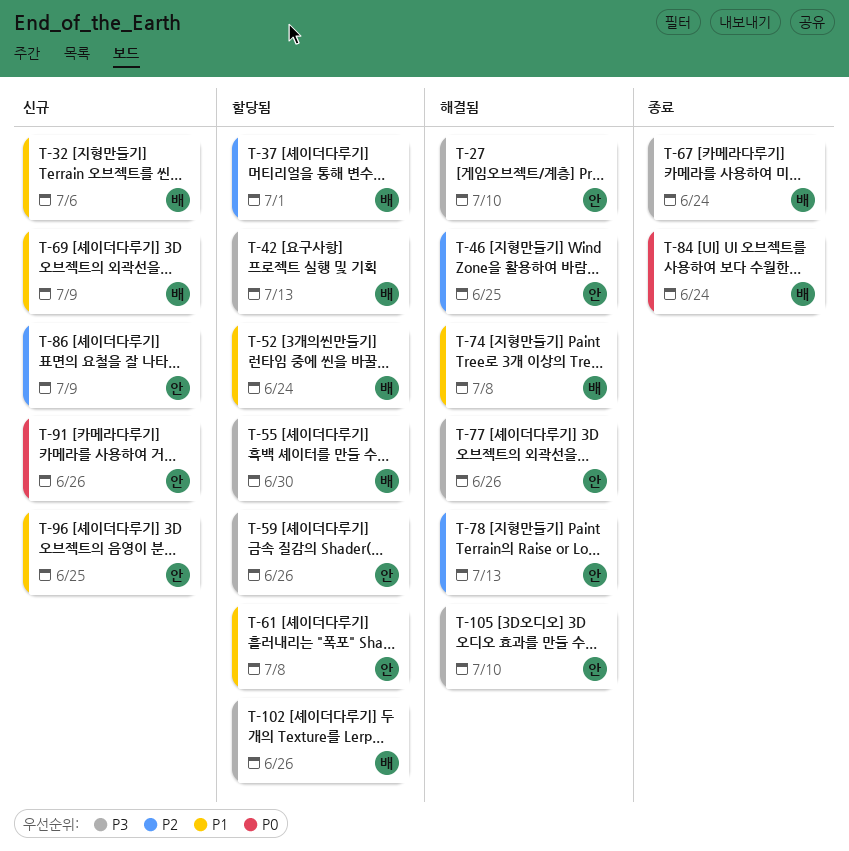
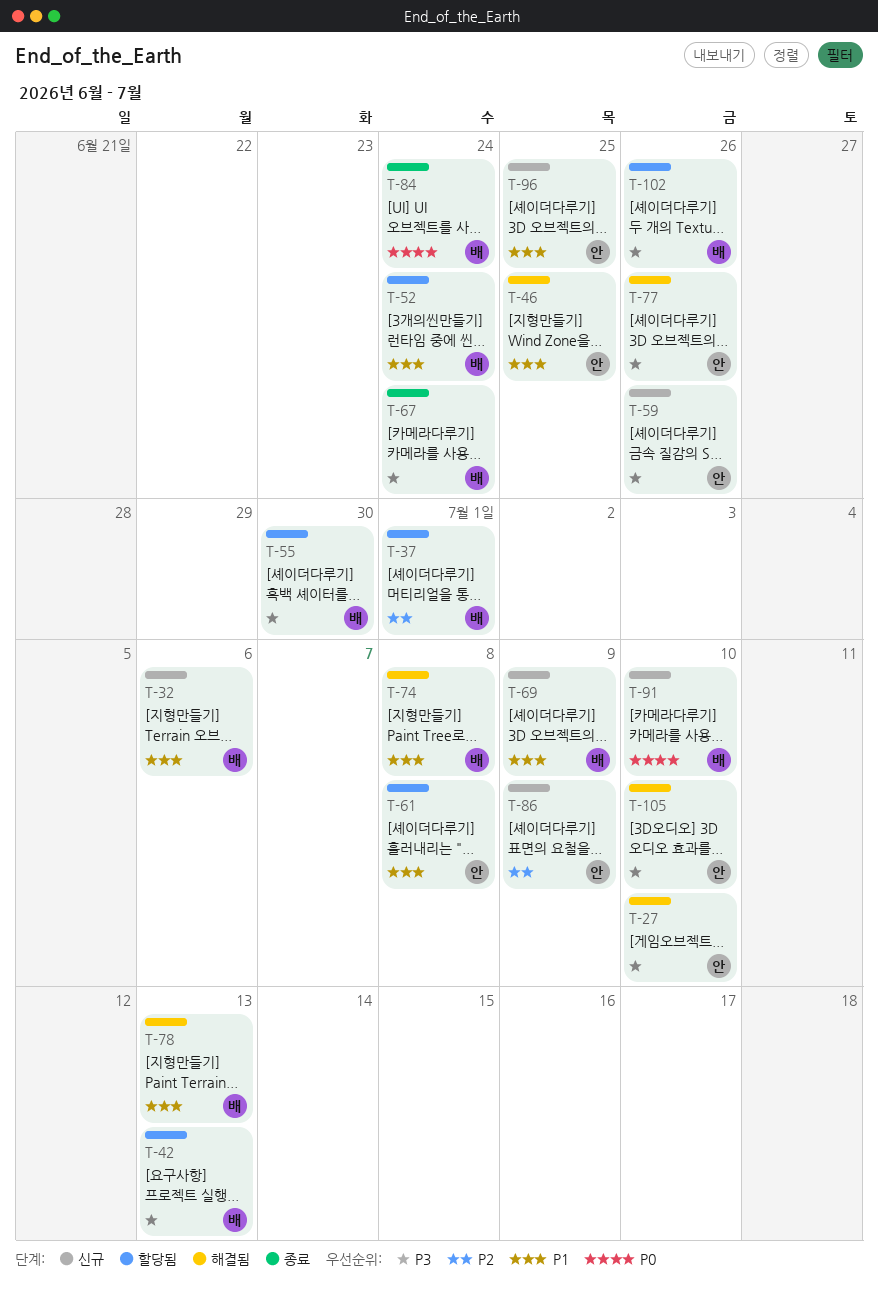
T-46, priority: P2 -> P1
T-59, status: 할당됨 -> 신규
T-78, owner: 안 -> 배
T-78, priority: P2 -> P1
T-91, owner: 안 -> 배
T-91, due: Jun 26 -> Jul 10

